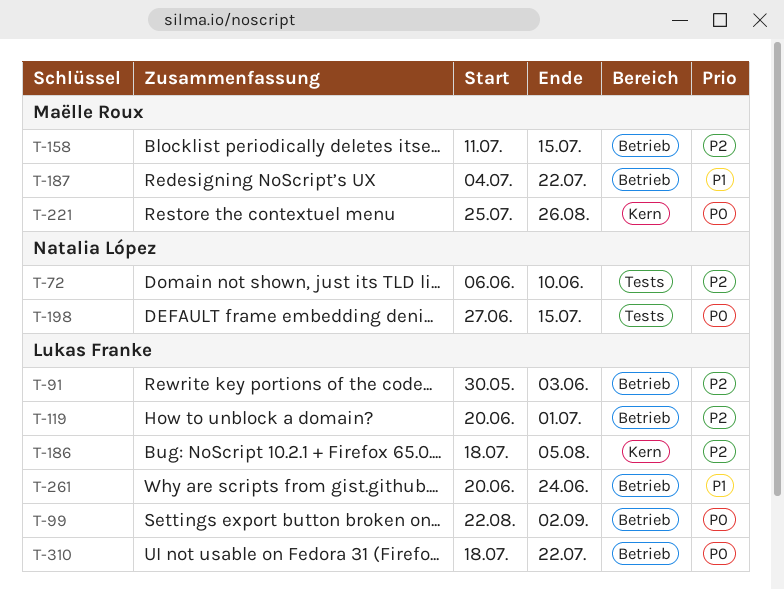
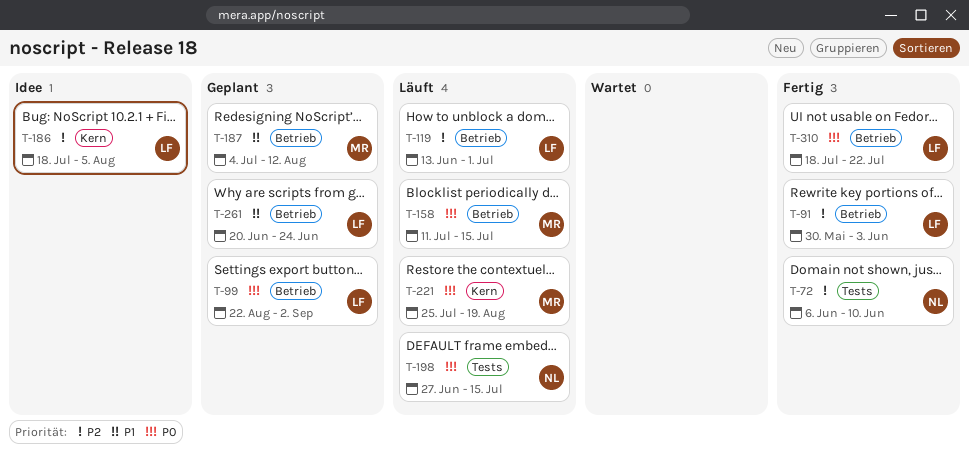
T-119, start: Jun 20 -> Jun 13
T-158, priority: P2 -> P0
T-187, due: Jul 22 -> Aug 12
T-221, due: Aug 26 -> Aug 19

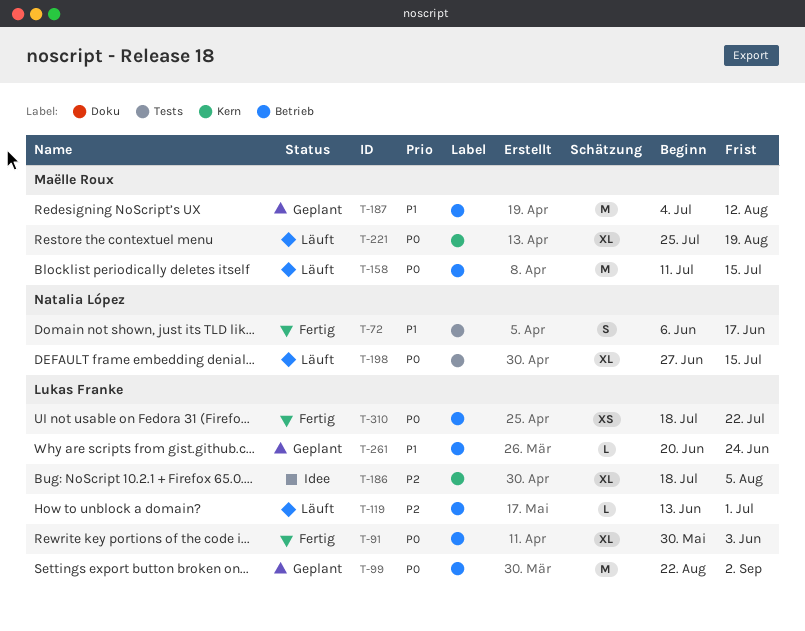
T-72, priority: P2 -> P1
T-72, due: Jun 10 -> Jun 17
T-91, priority: P2 -> P0

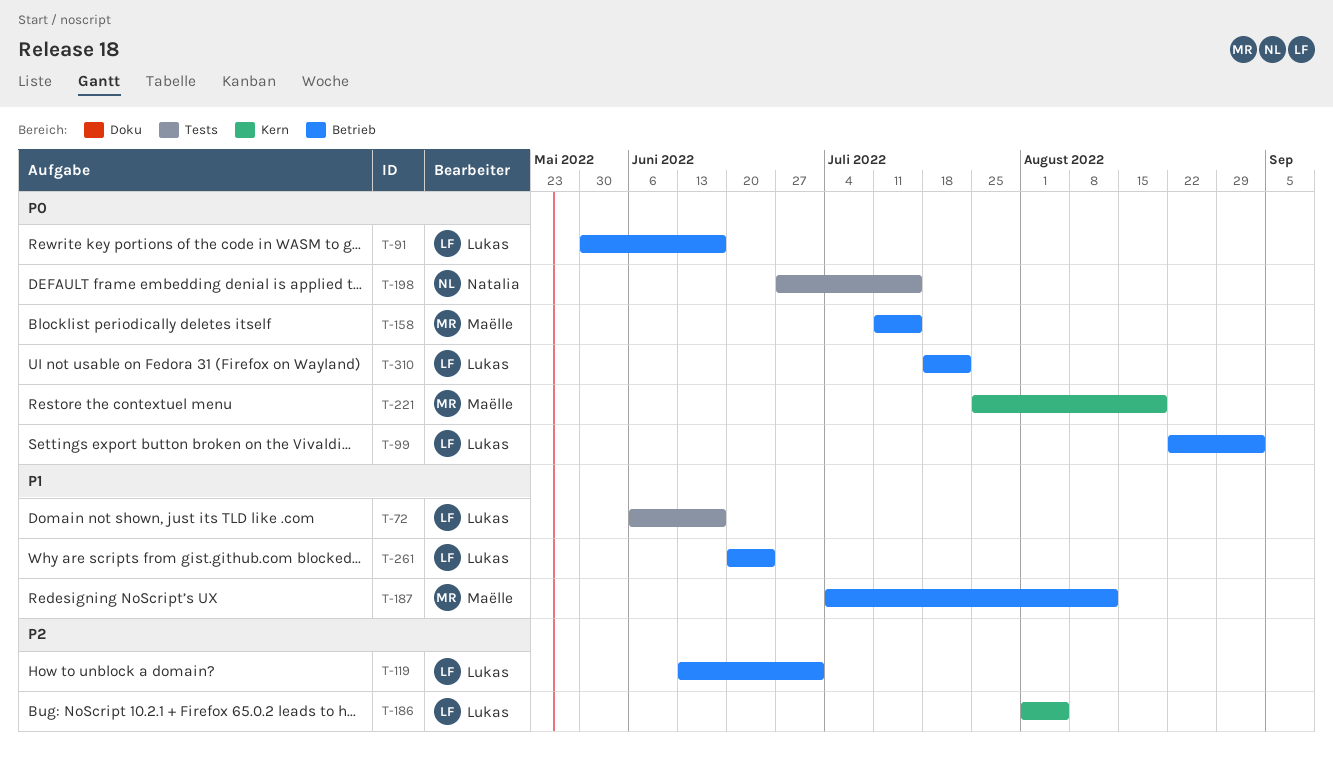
T-72, owner: Natalia López -> Lukas Franke
T-91, due: Jun 3 -> Jun 17
T-186, start: Jul 18 -> Aug 1

